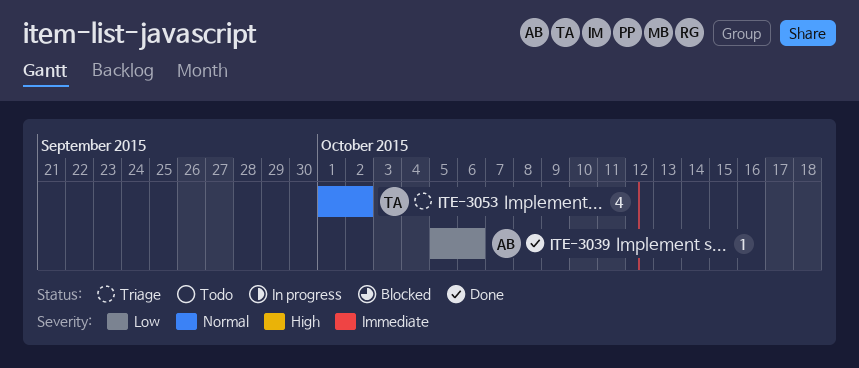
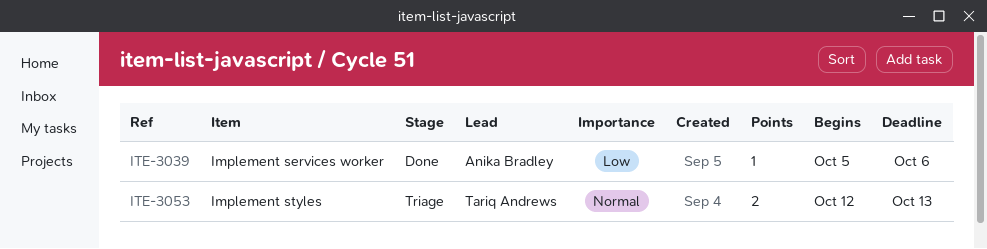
ITE-3053, estimate: 4 -> 2
ITE-3053, start: Oct 1 -> Oct 12
ITE-3053, due: Oct 2 -> Oct 13

